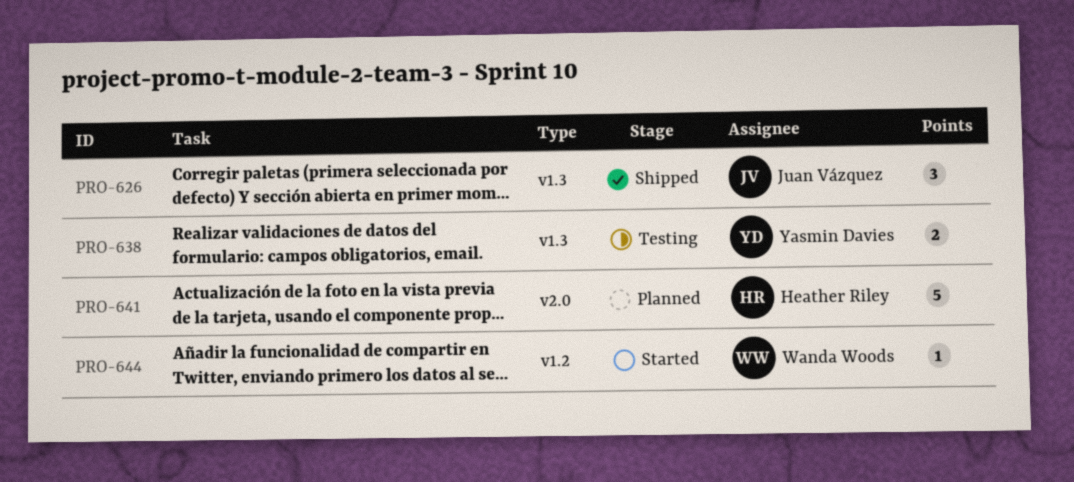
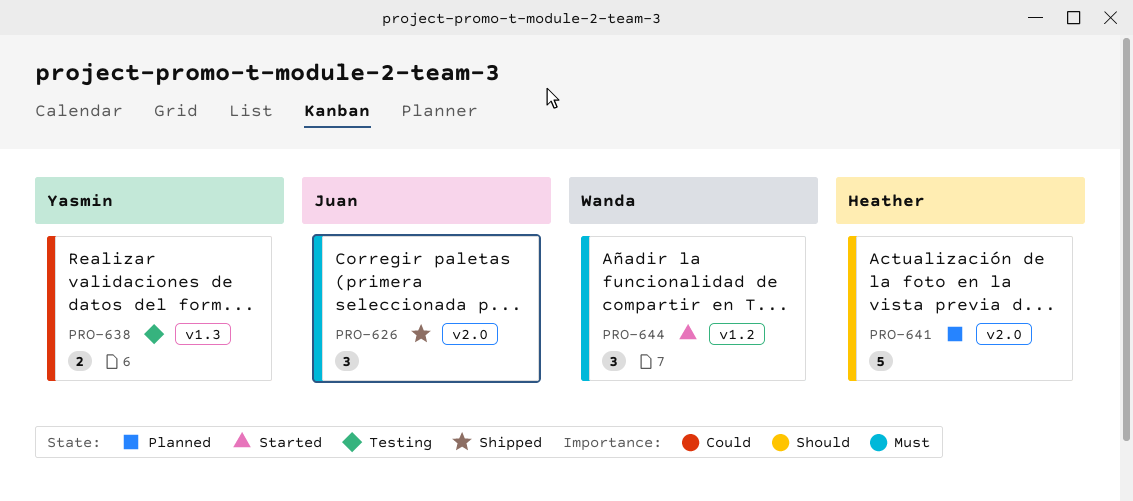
PRO-626, label: v1.3 -> v2.0
PRO-644, estimate: 1 -> 3

